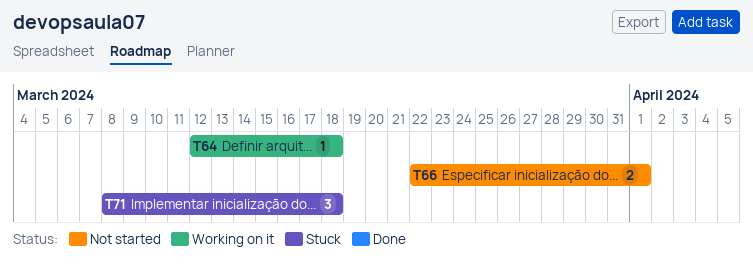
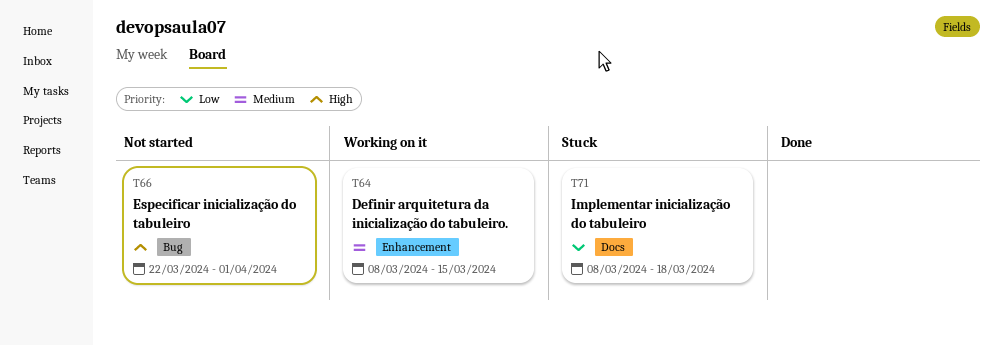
T64, start: Mar 12 -> Mar 8
T64, due: Mar 18 -> Mar 15

